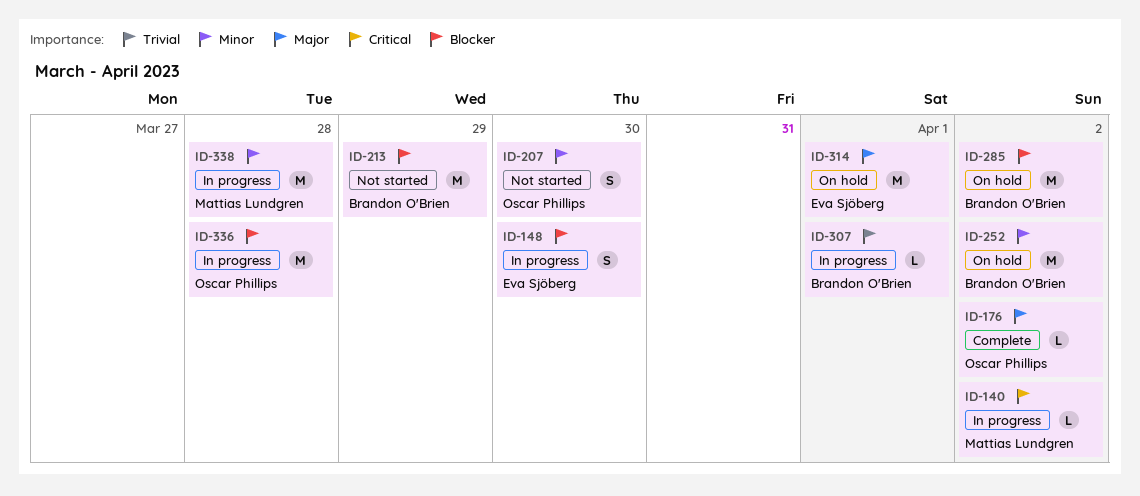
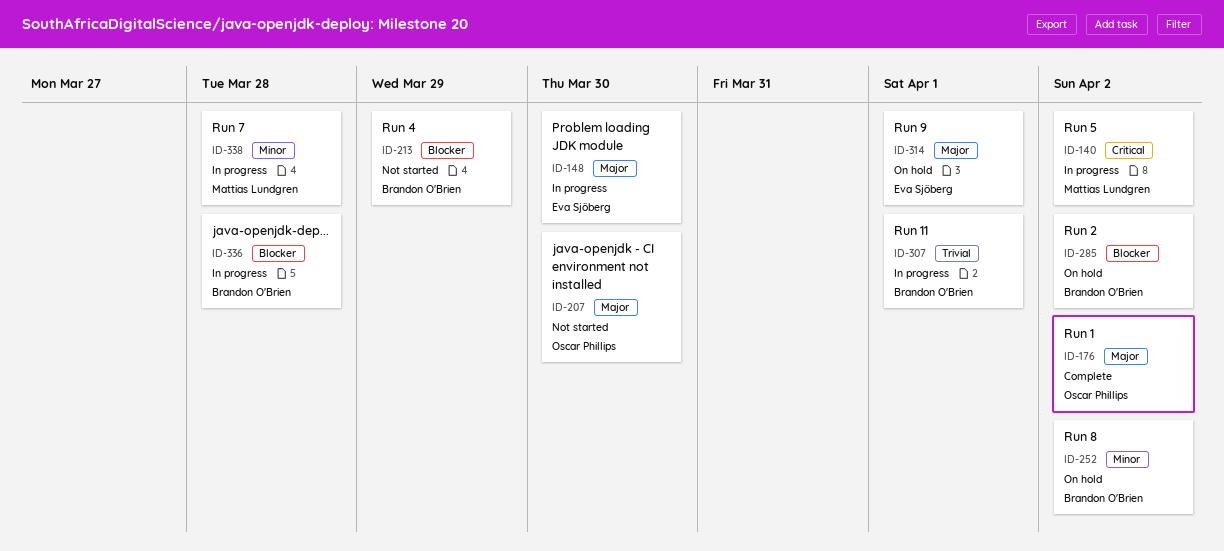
ID-148, priority: Blocker -> Major
ID-207, priority: Minor -> Major
ID-336, owner: Oscar Phillips -> Brandon O'Brien

